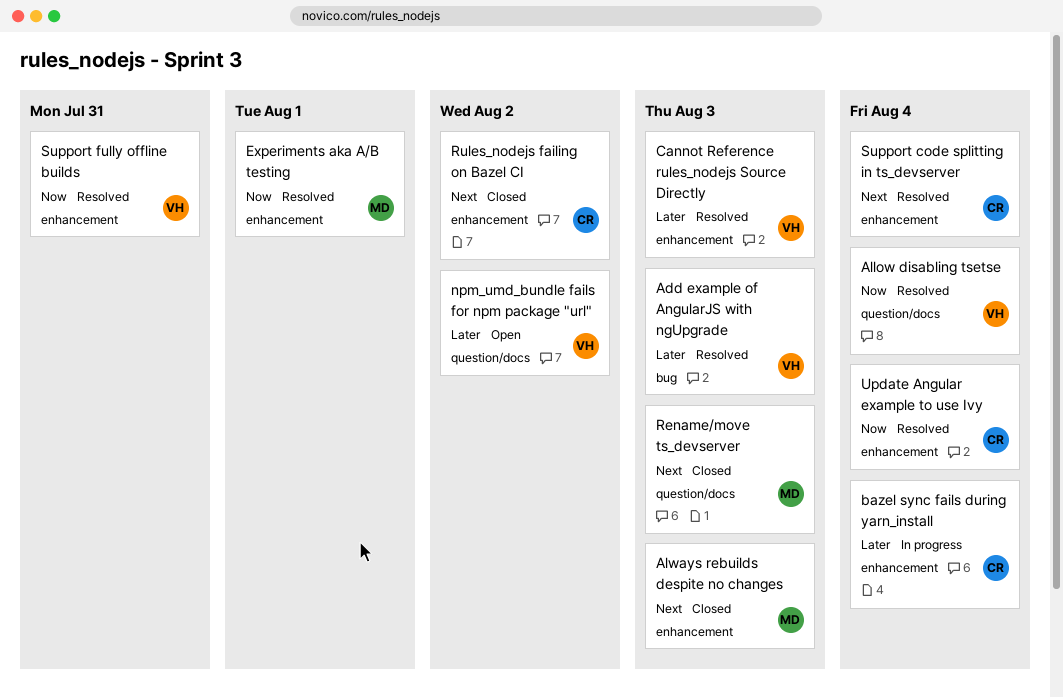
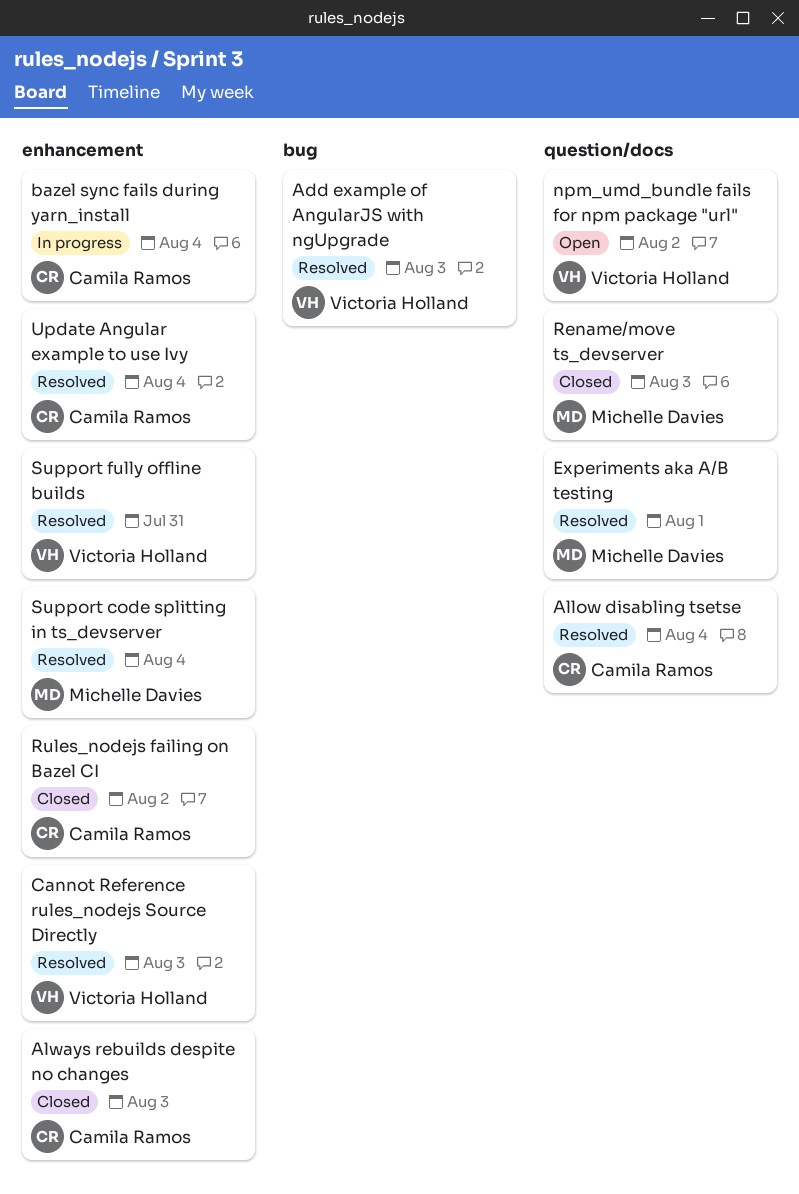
Allow disabling tsetse, owner: Victoria Holland -> Camila Ramos
Always rebuilds despite no changes, owner: Michelle Davies -> Camila Ramos
Experiments aka A/B testing, label: enhancement -> question/docs
Support code splitting in ts_devserver, owner: Camila Ramos -> Michelle Davies

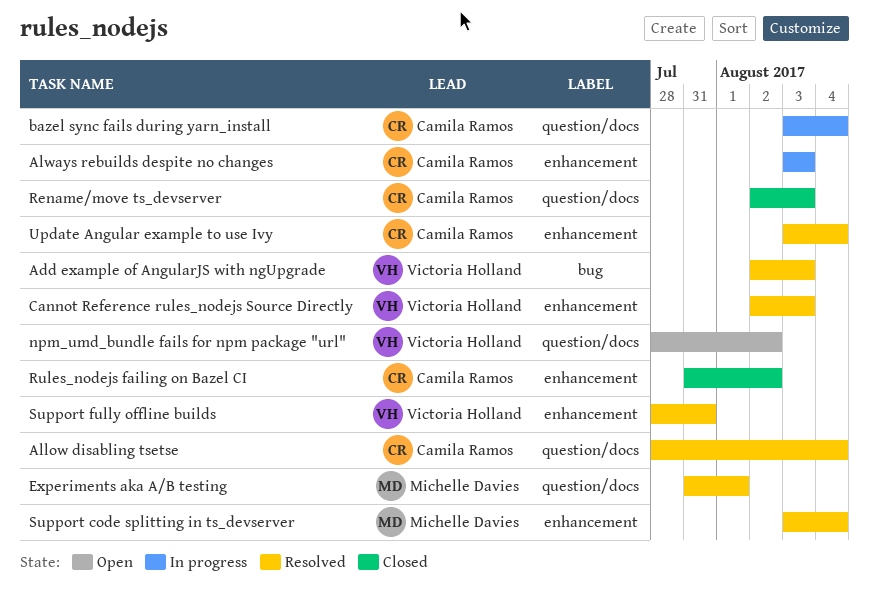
Always rebuilds despite no changes, status: Closed -> In progress
bazel sync fails during yarn_install, label: enhancement -> question/docs
Rename/move ts_devserver, owner: Michelle Davies -> Camila Ramos

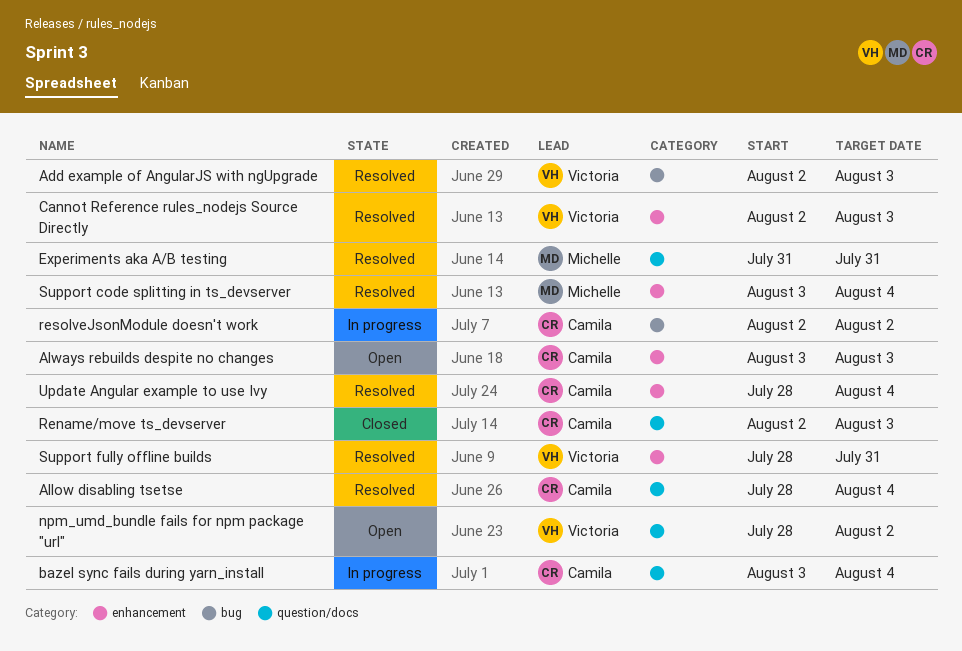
Always rebuilds despite no changes, status: In progress -> Open
Experiments aka A/B testing, due: Aug 1 -> Jul 31
resolveJsonModule doesn't work: none -> present
Rules_nodejs failing on Bazel CI: present -> none
Update Angular example to use Ivy, start: Aug 3 -> Jul 28

